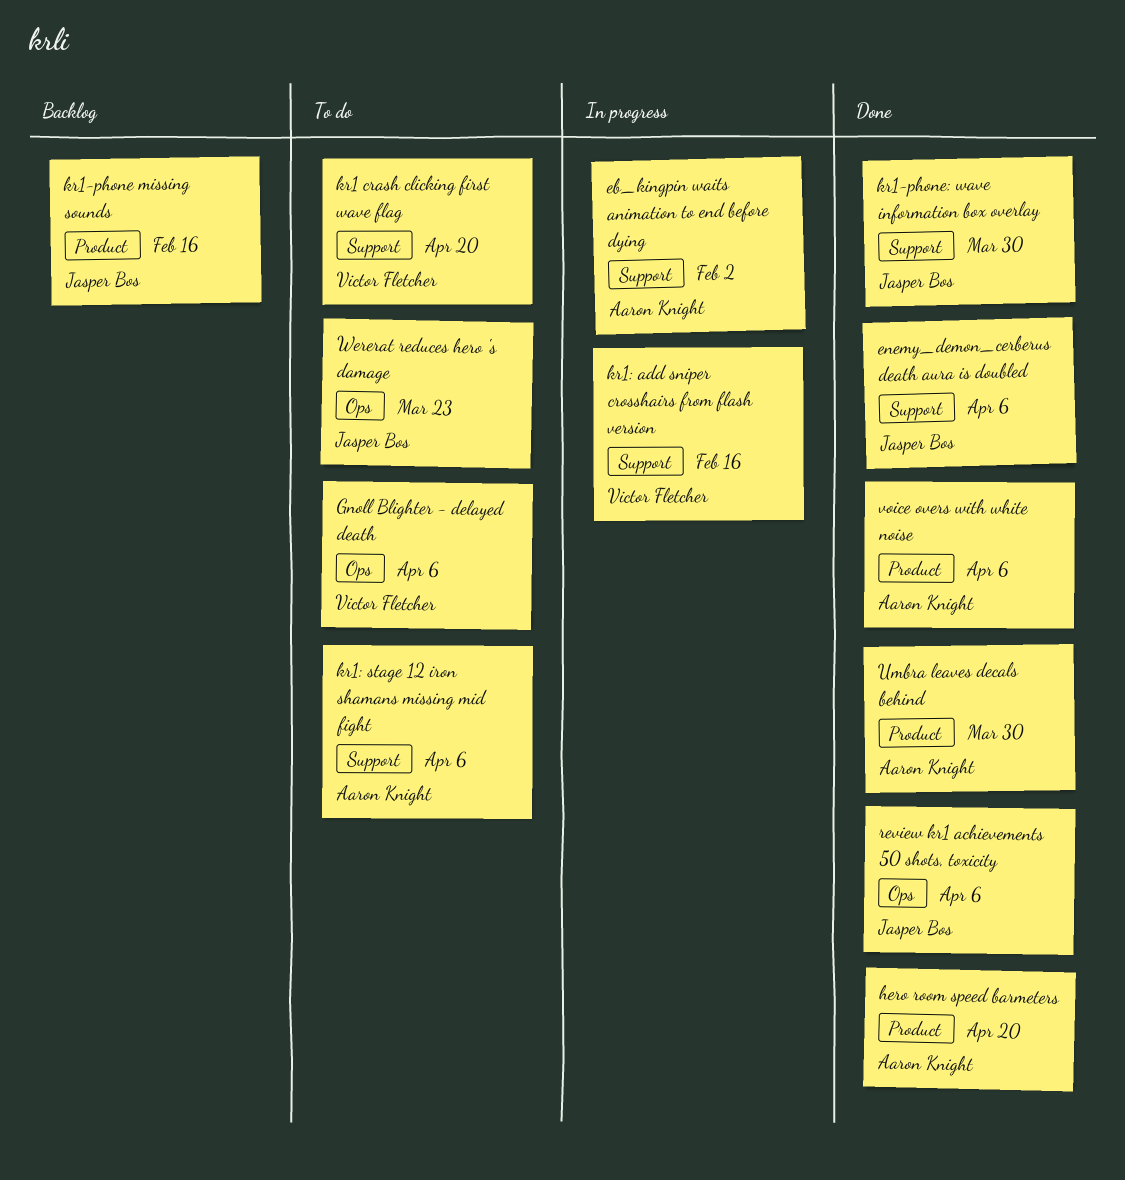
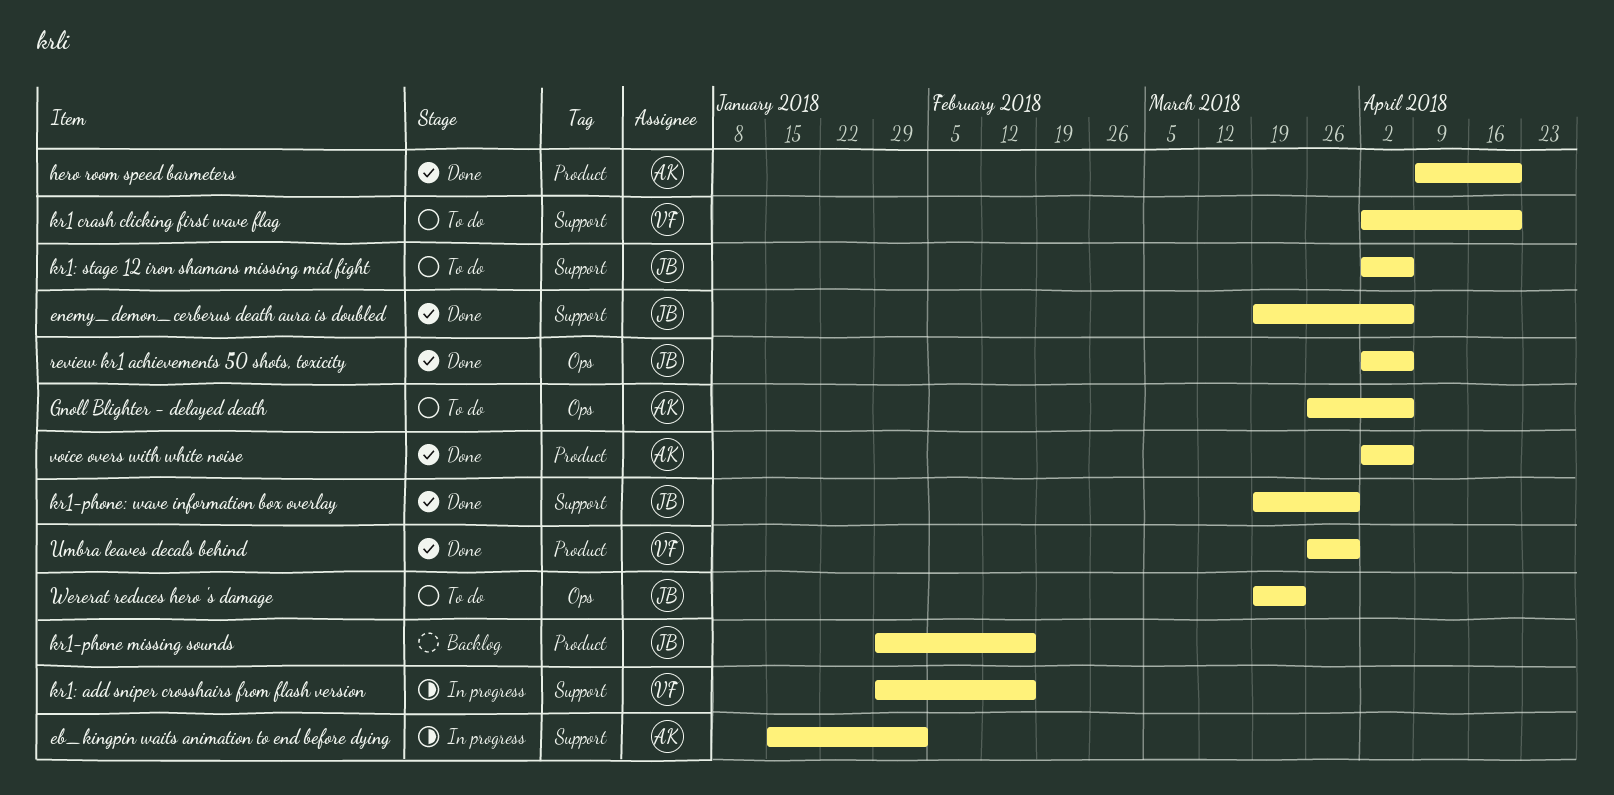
Gnoll Blighter - delayed death, owner: Victor Fletcher -> Aaron Knight
kr1: stage 12 iron shamans missing mid fight, owner: Aaron Knight -> Jasper Bos
Umbra leaves decals behind, owner: Aaron Knight -> Victor Fletcher

